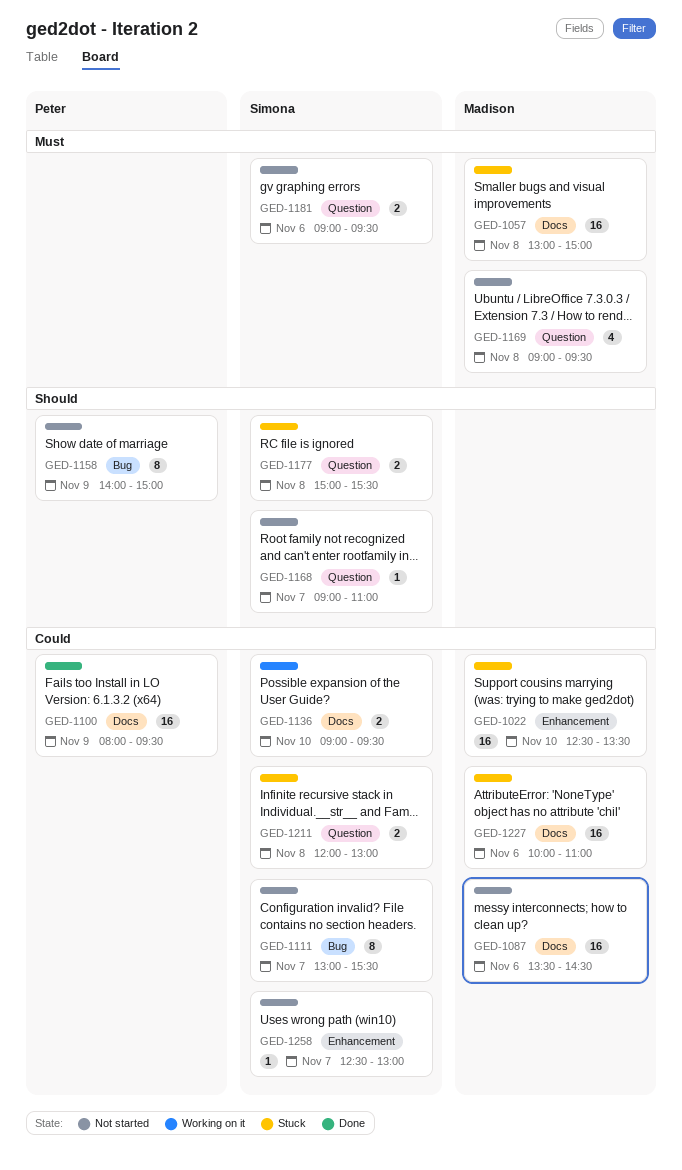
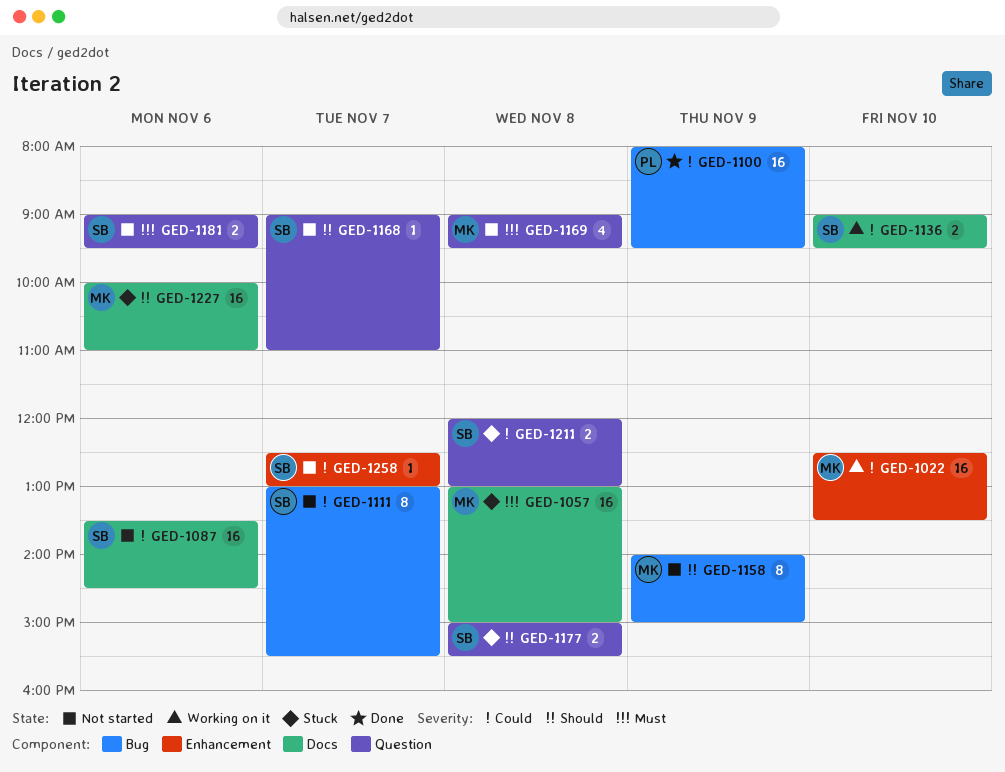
GED-1022, status: Stuck -> Working on it
GED-1087, owner: Madison -> Simona
GED-1100, label: Docs -> Bug
GED-1158, owner: Peter -> Madison
GED-1227, priority: Could -> Should

